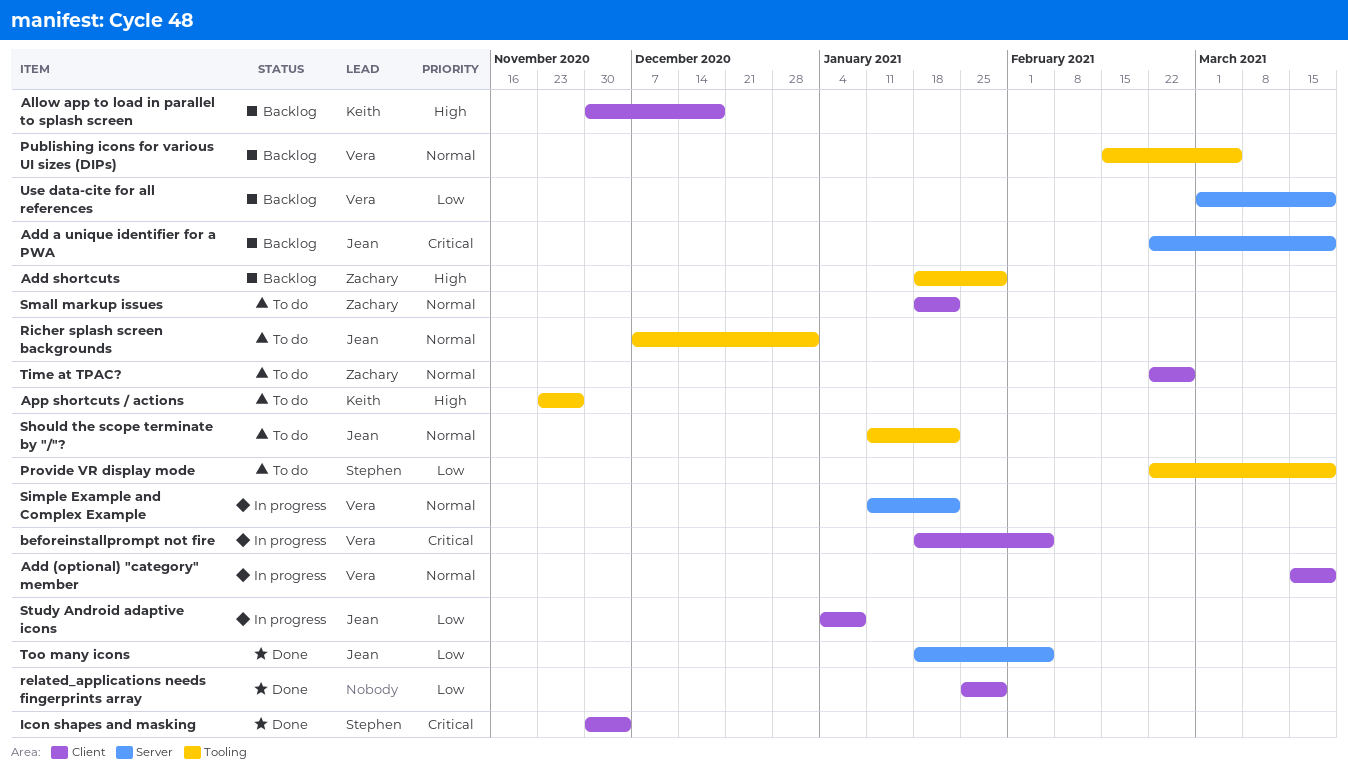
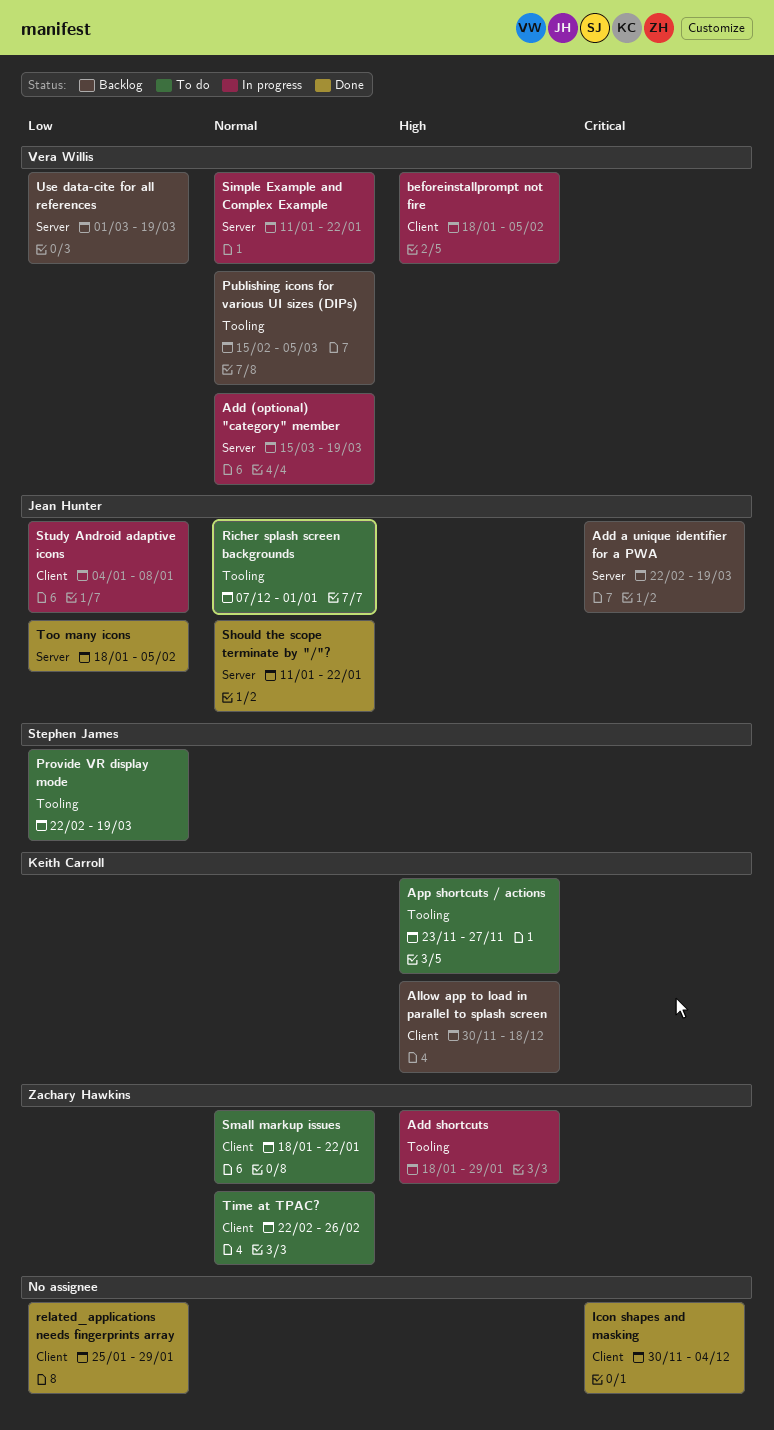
Add (optional) "category" member, label: Client -> Server
Add shortcuts, status: Backlog -> In progress
beforeinstallprompt not fire, priority: Critical -> High
Icon shapes and masking, owner: Stephen James -> none
Should the scope terminate by "/"?, status: To do -> Done
Should the scope terminate by "/"?, label: Tooling -> Server

